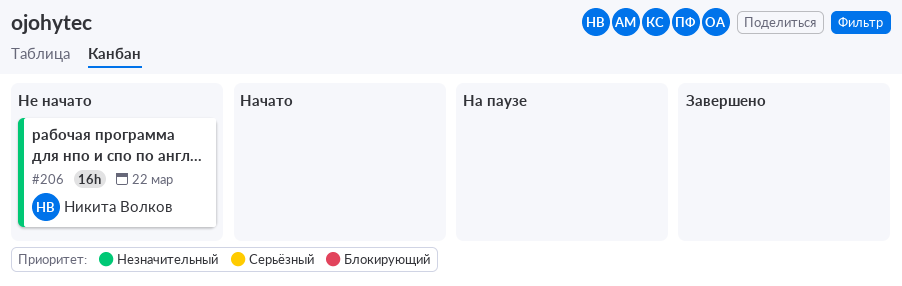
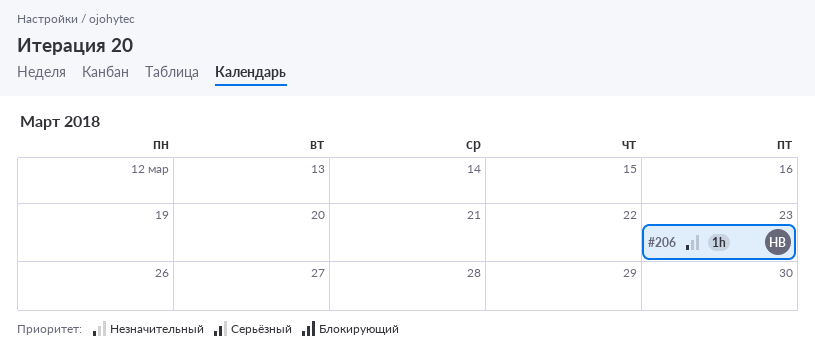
#206, estimate: 16h -> 1h
#206, due: Mar 22 -> Mar 23

